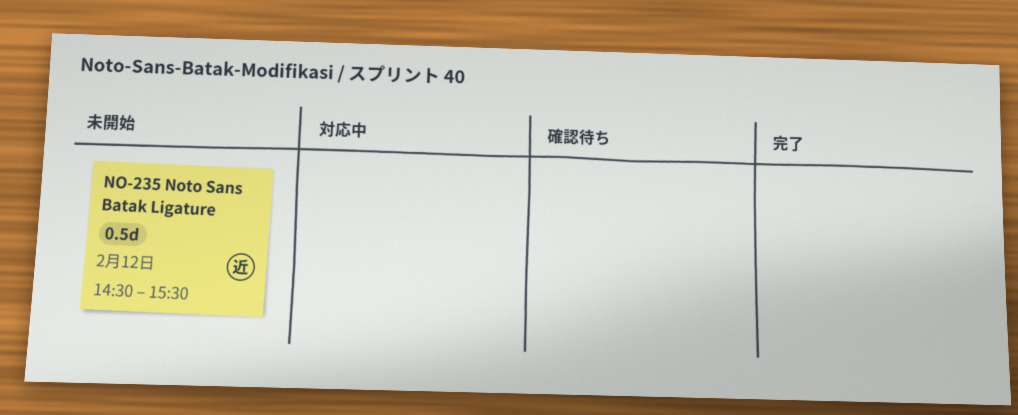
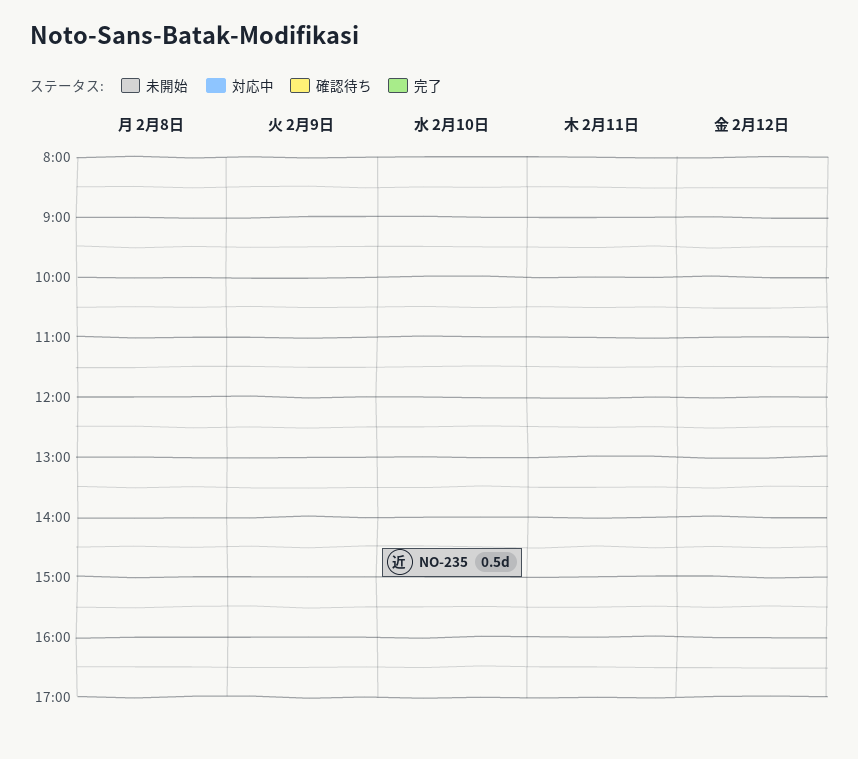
NO-235, day: Feb 12 -> Feb 10
NO-235, ends: 15:30 -> 15:00

